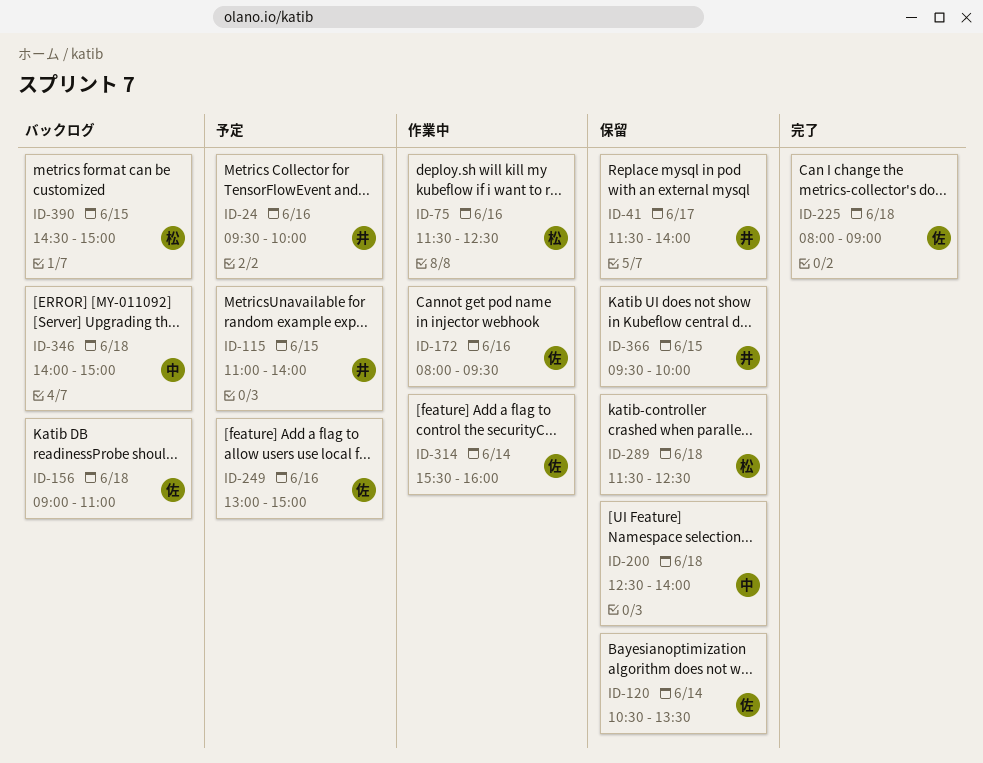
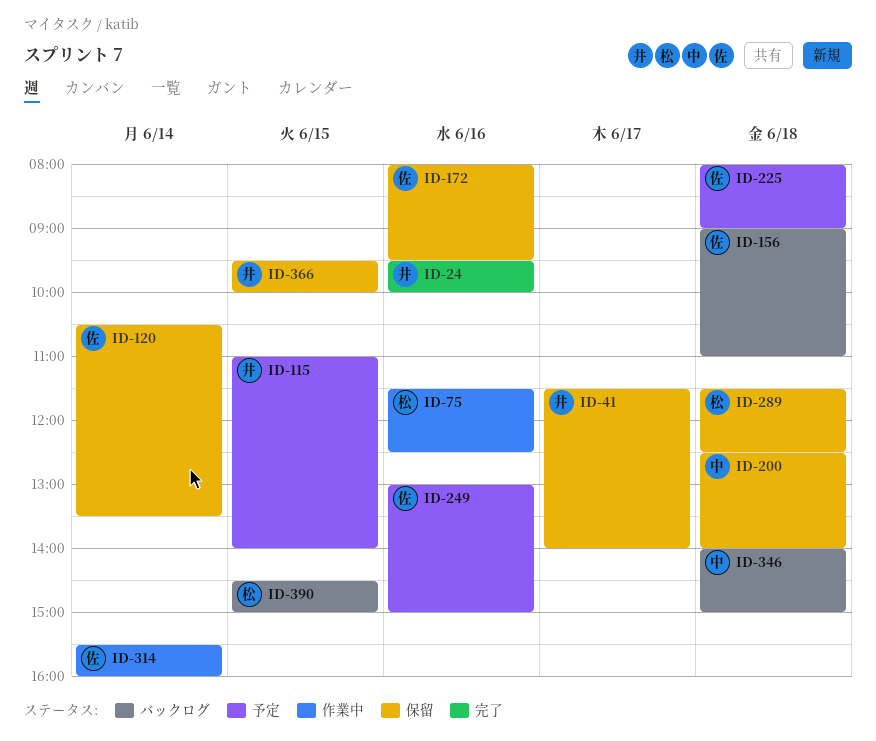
ID-24, status: 予定 -> 完了
ID-172, status: 作業中 -> 保留
ID-225, status: 完了 -> 予定

